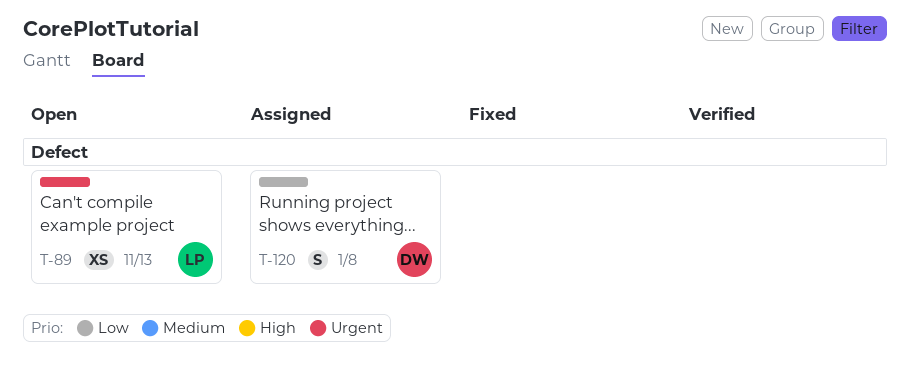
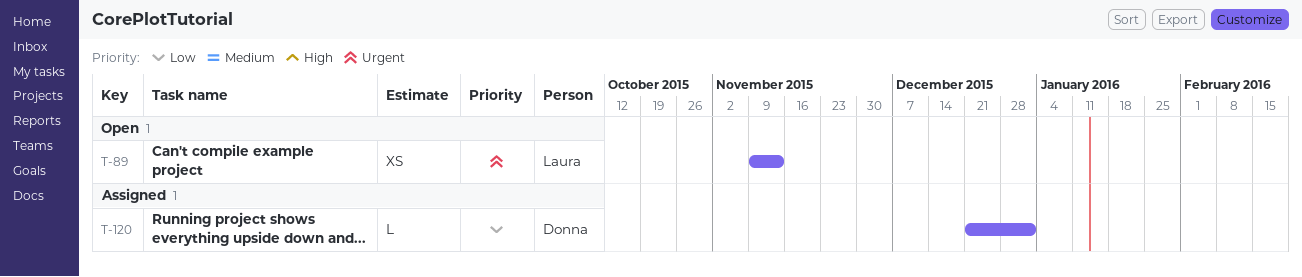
T-120, estimate: S -> L
T-120, due: Jan 8 -> Jan 1

